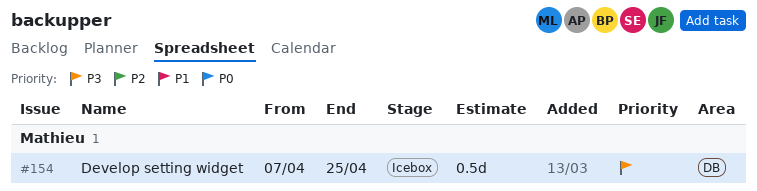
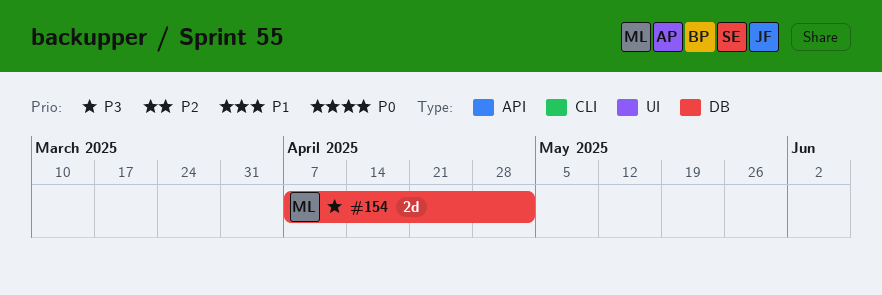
#154, estimate: 0.5d -> 2d
#154, due: Apr 25 -> May 2

